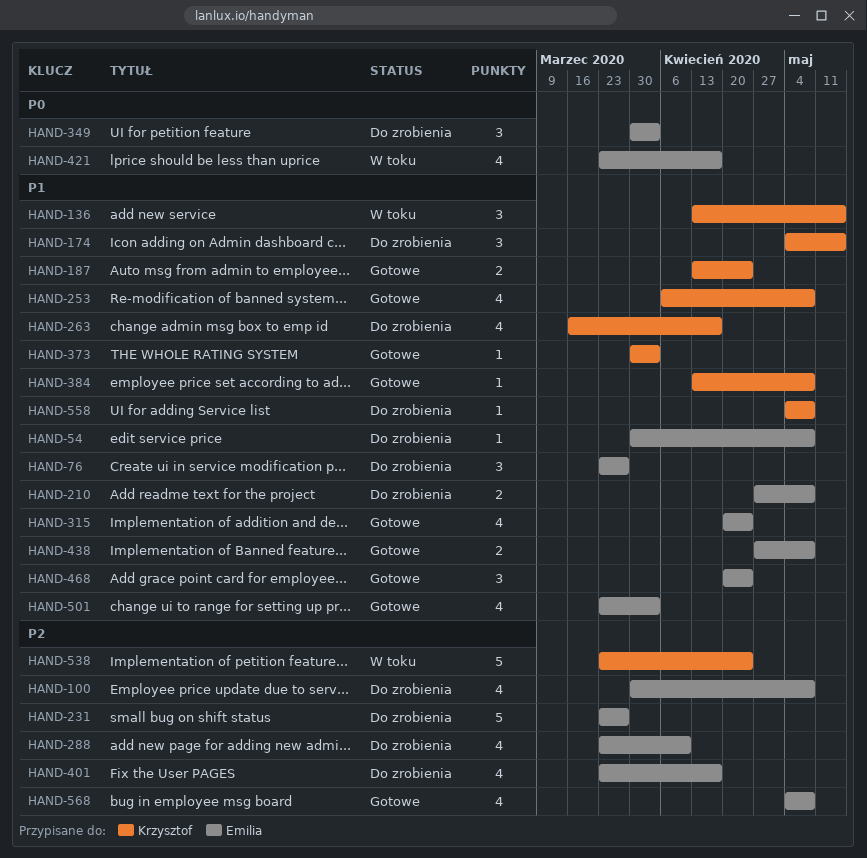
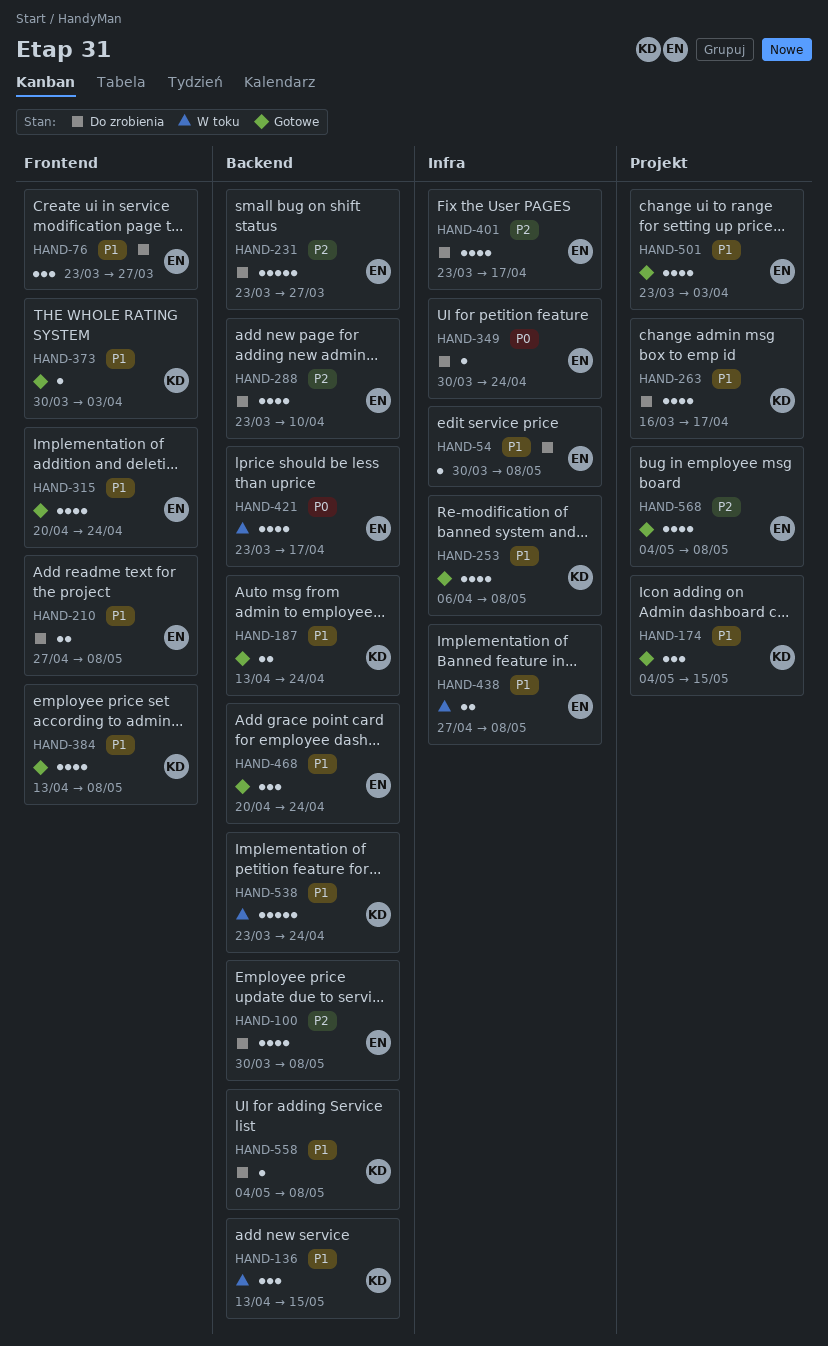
HAND-174, status: Do zrobienia -> Gotowe
HAND-349, estimate: 3 -> 1
HAND-349, due: Apr 3 -> Apr 24
HAND-384, estimate: 1 -> 4
HAND-438, status: Gotowe -> W toku
HAND-538, priority: P2 -> P1

